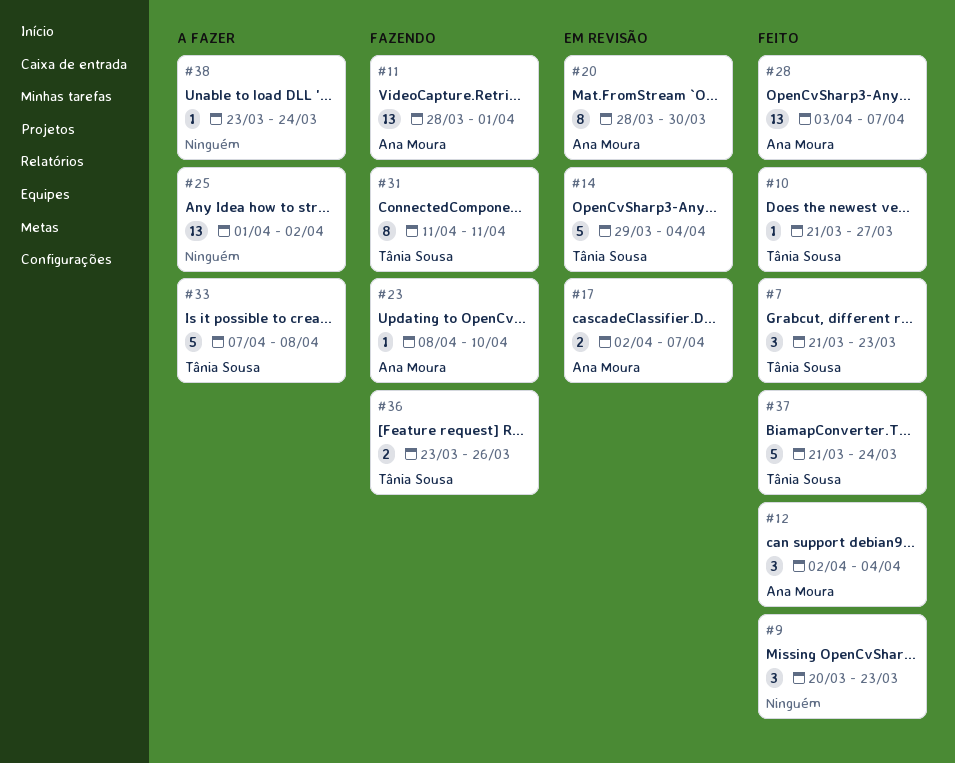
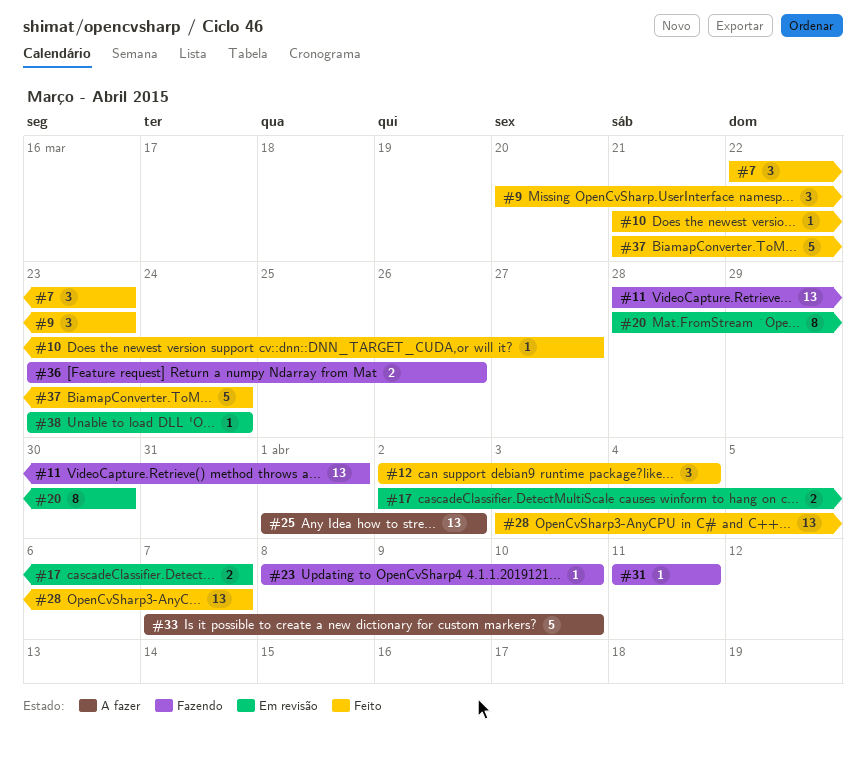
#7, start: Mar 21 -> Mar 22
#14: present -> none
#31, estimate: 8 -> 1
#33, due: Apr 8 -> Apr 10
#38, status: A fazer -> Em revisão

